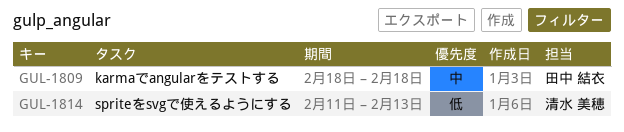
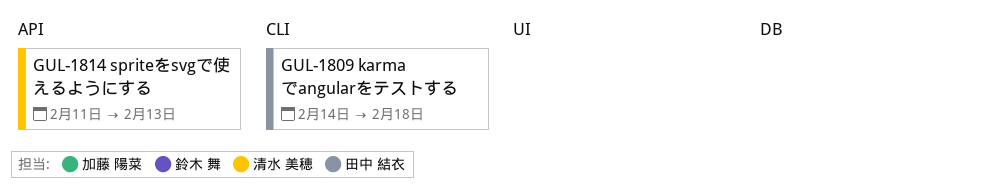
GUL-1809, start: Feb 18 -> Feb 14

